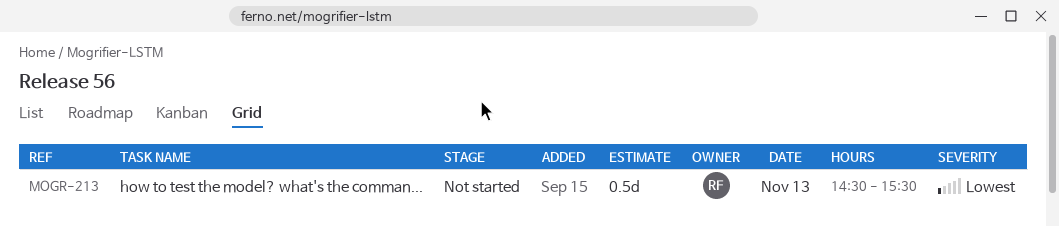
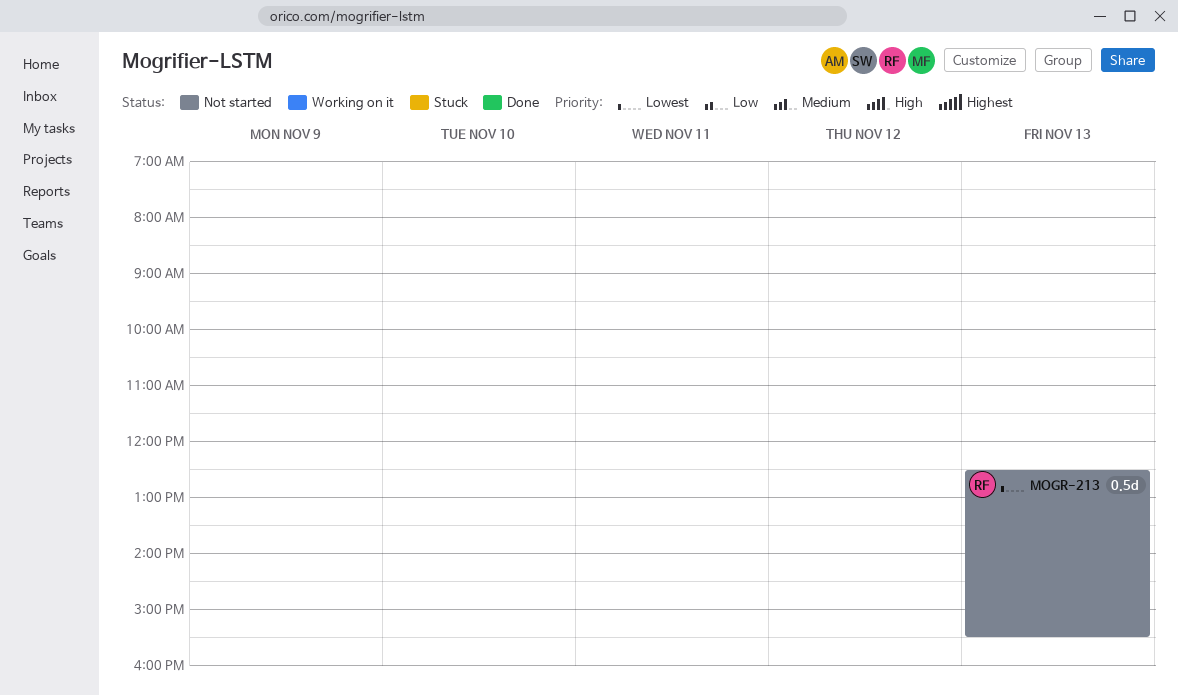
MOGR-213, begins: 14:30 -> 12:30

